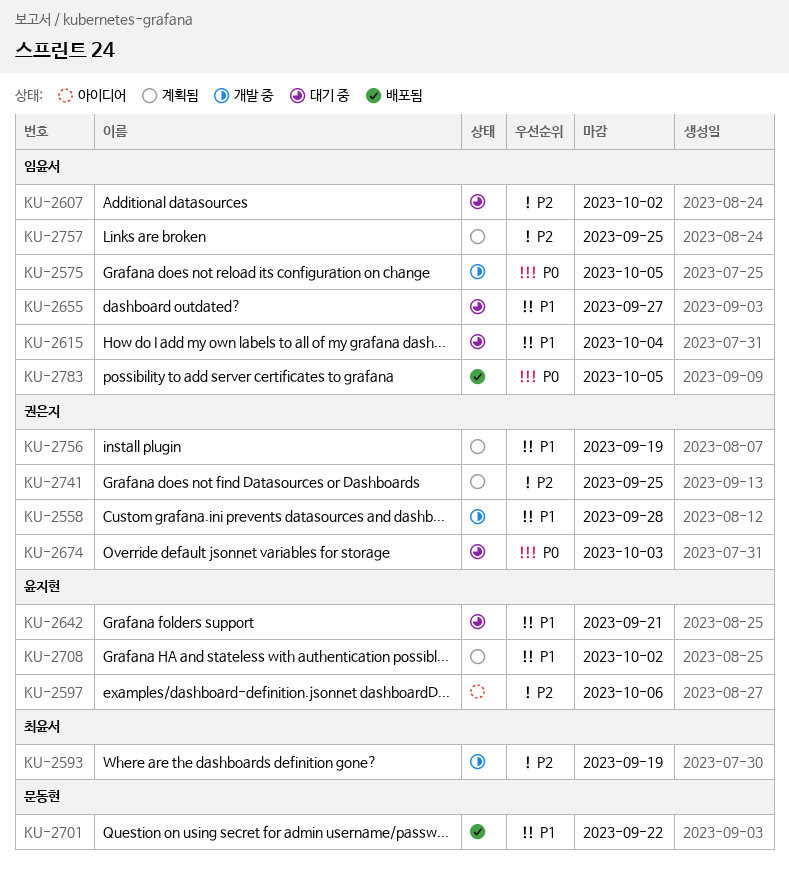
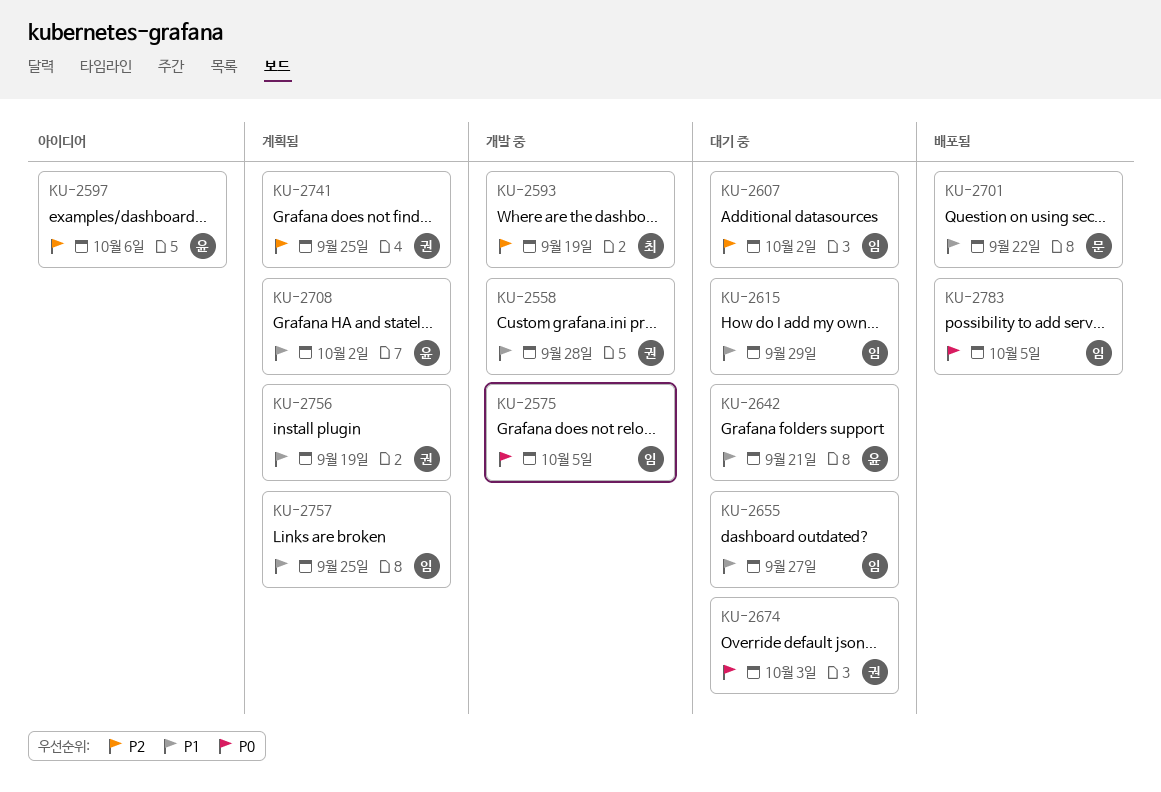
KU-2615, due: Oct 4 -> Sep 29
KU-2757, priority: P2 -> P1

